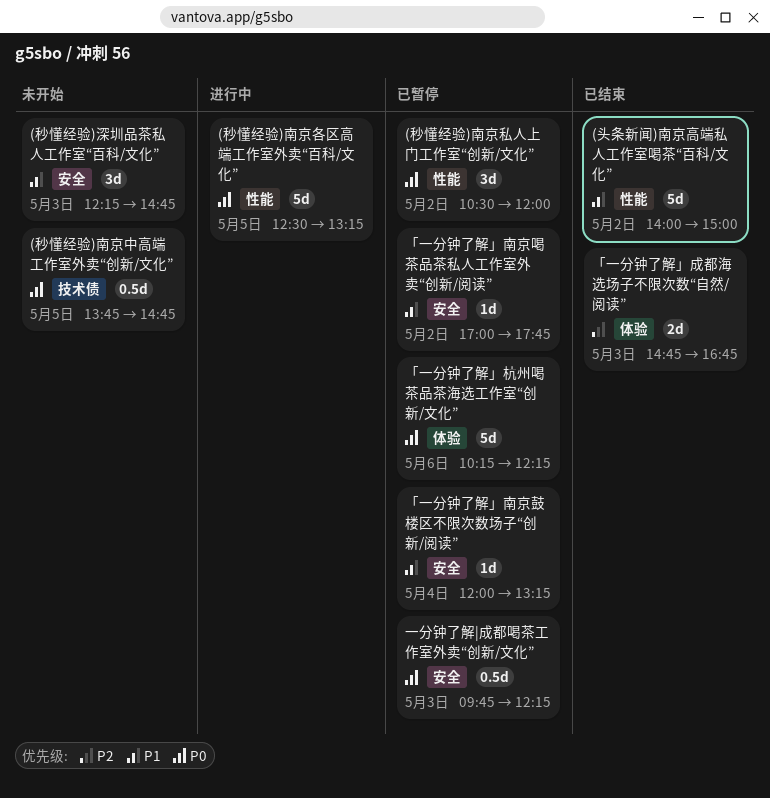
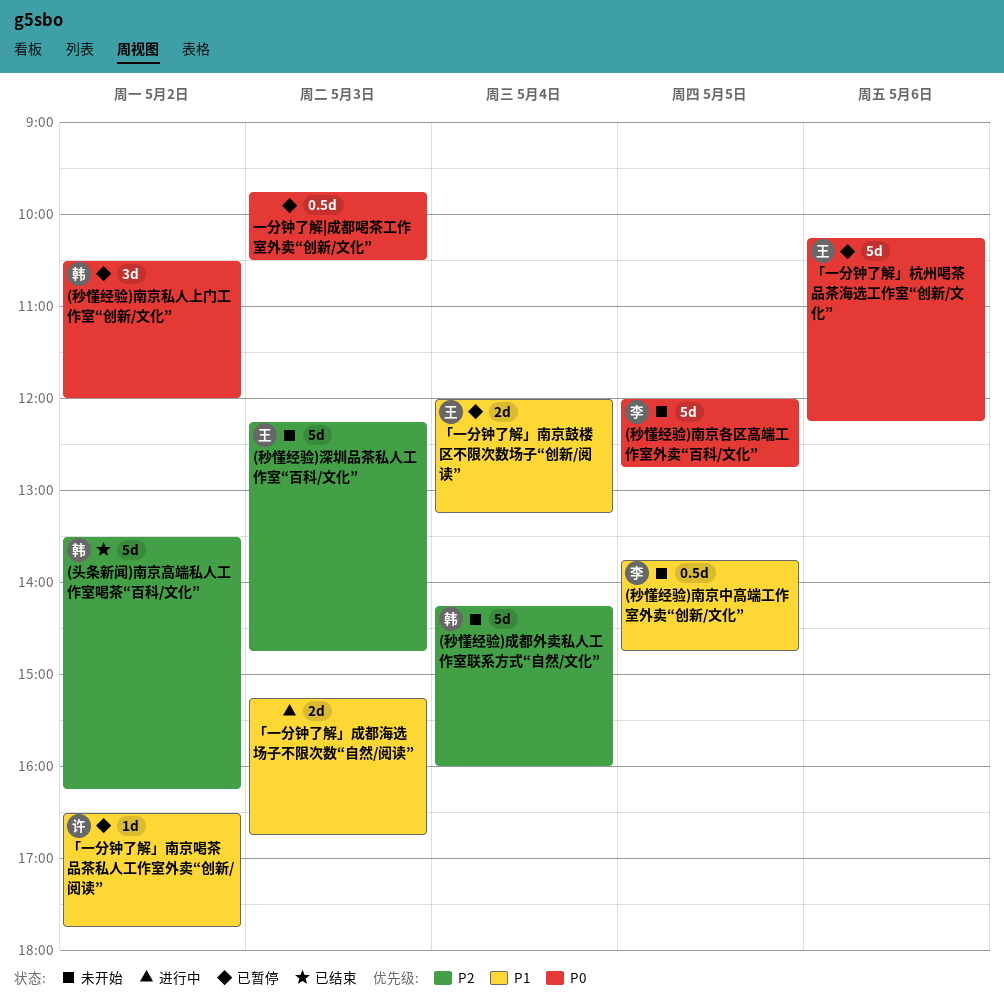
(头条新闻)南京高端私人工作室喝茶“百科/文化”, priority: P1 -> P2
(头条新闻)南京高端私人工作室喝茶“百科/文化”, begins: 14:00 -> 13:30
(头条新闻)南京高端私人工作室喝茶“百科/文化”, ends: 15:00 -> 16:15
(秒懂经验)南京中高端工作室外卖“创新/文化”, priority: P0 -> P1
(秒懂经验)南京各区高端工作室外卖“百科/文化”, status: 进行中 -> 未开始
(秒懂经验)南京各区高端工作室外卖“百科/文化”, begins: 12:30 -> 12:00
(秒懂经验)南京各区高端工作室外卖“百科/文化”, ends: 13:15 -> 12:45
(秒懂经验)成都外卖私人工作室联系方式“自然/文化”: none -> present
(秒懂经验)深圳品茶私人工作室“百科/文化”, priority: P1 -> P2
(秒懂经验)深圳品茶私人工作室“百科/文化”, estimate: 3d -> 5d
「一分钟了解」南京喝茶品茶私人工作室外卖“创新/阅读”, begins: 17:00 -> 16:30
「一分钟了解」南京鼓楼区不限次数场子“创新/阅读”, estimate: 1d -> 2d
「一分钟了解」成都海选场子不限次数“自然/阅读”, status: 已结束 -> 进行中
「一分钟了解」成都海选场子不限次数“自然/阅读”, priority: P2 -> P1
「一分钟了解」成都海选场子不限次数“自然/阅读”, begins: 14:45 -> 15:15
一分钟了解|成都喝茶工作室外卖“创新/文化”, ends: 12:15 -> 10:30

